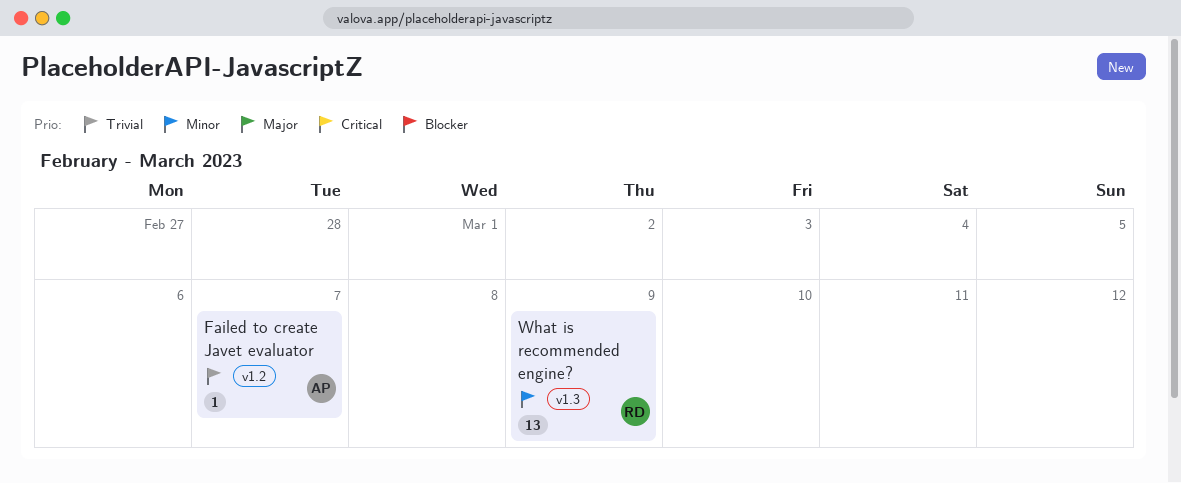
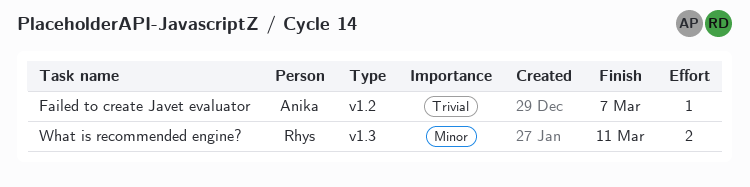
What is recommended engine?, estimate: 13 -> 2
What is recommended engine?, due: Mar 9 -> Mar 11

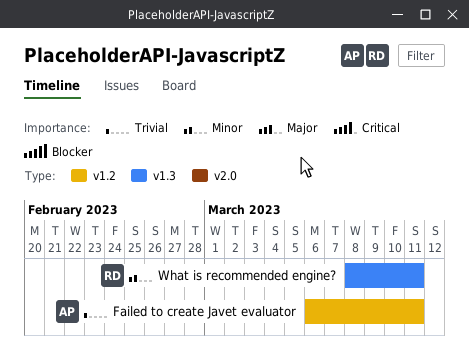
Failed to create Javet evaluator, due: Mar 7 -> Mar 11

